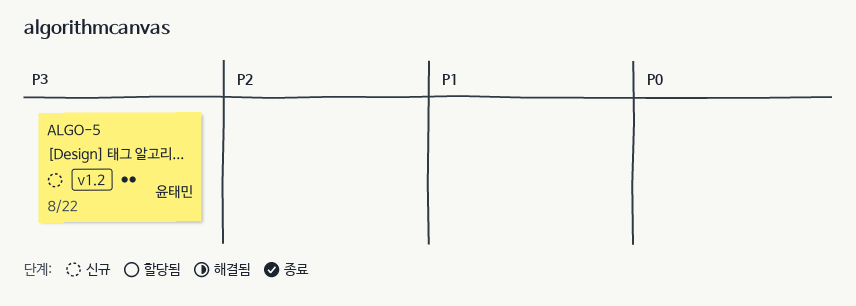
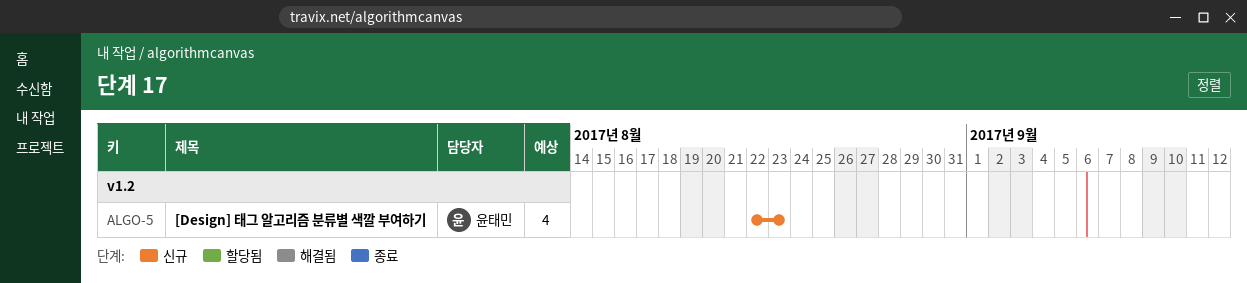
ALGO-5, estimate: 2 -> 4
ALGO-5, due: Aug 22 -> Aug 23

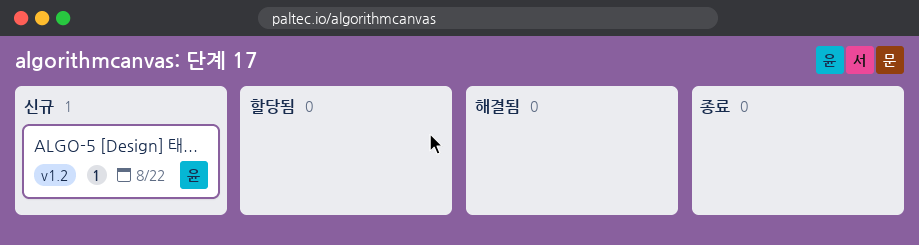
ALGO-5, estimate: 4 -> 1
ALGO-5, due: Aug 23 -> Aug 22

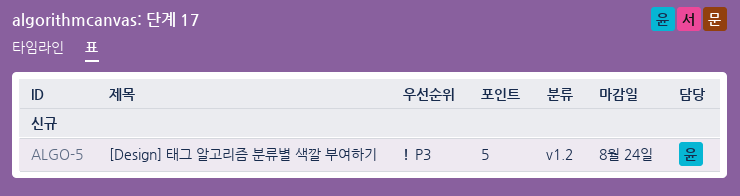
ALGO-5, estimate: 1 -> 5
ALGO-5, due: Aug 22 -> Aug 24

